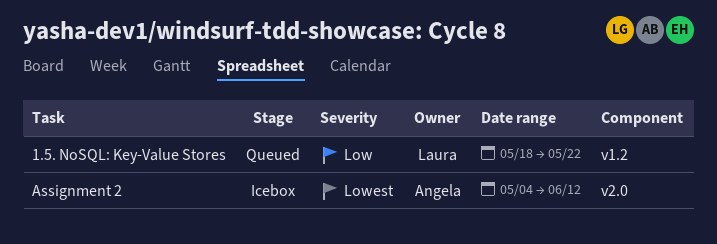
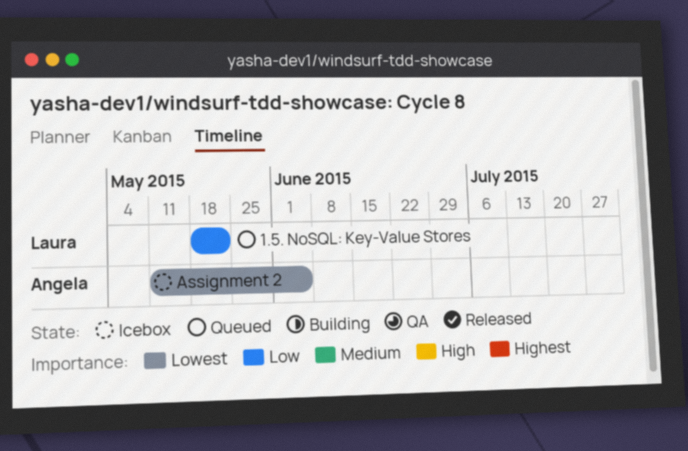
Assignment 2, start: May 4 -> May 11
Assignment 2, due: Jun 12 -> Jun 5

